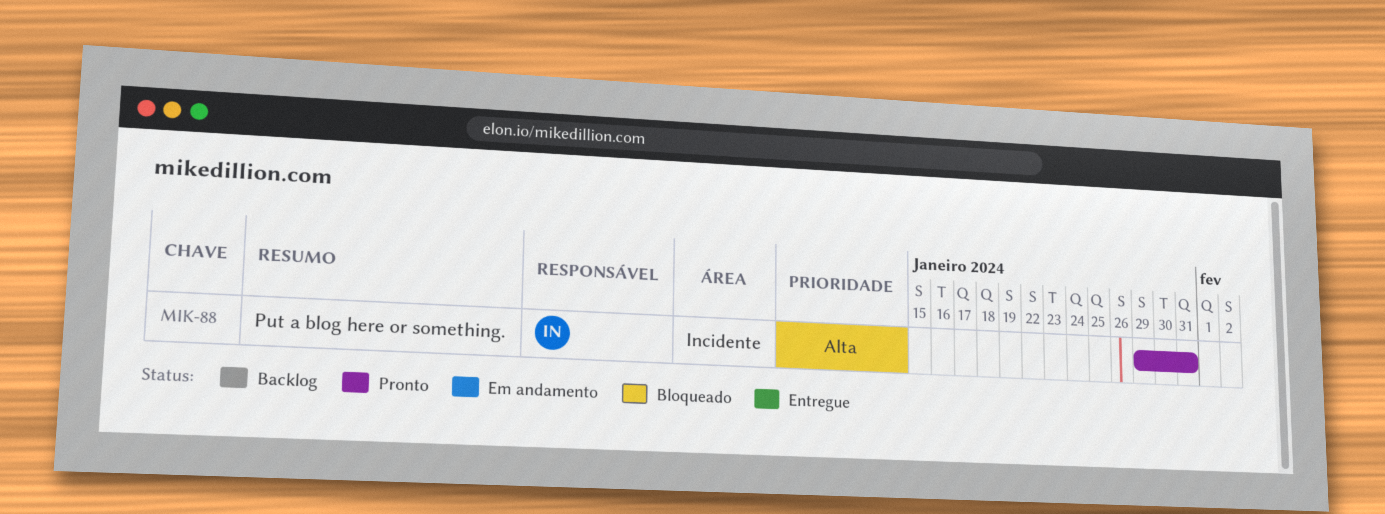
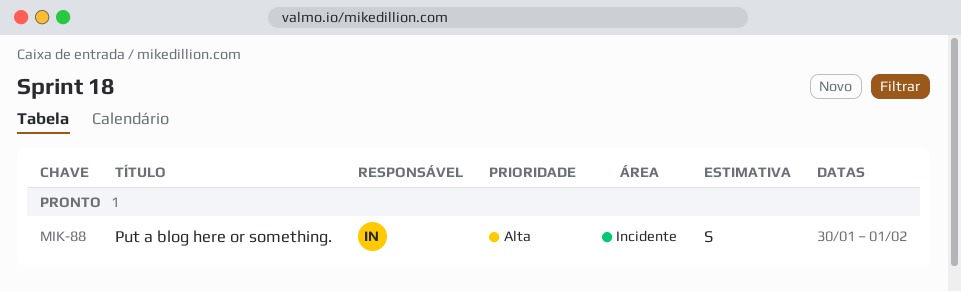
MIK-88, start: Jan 29 -> Jan 30
MIK-88, due: Jan 31 -> Feb 1

